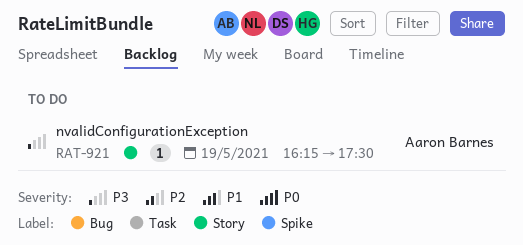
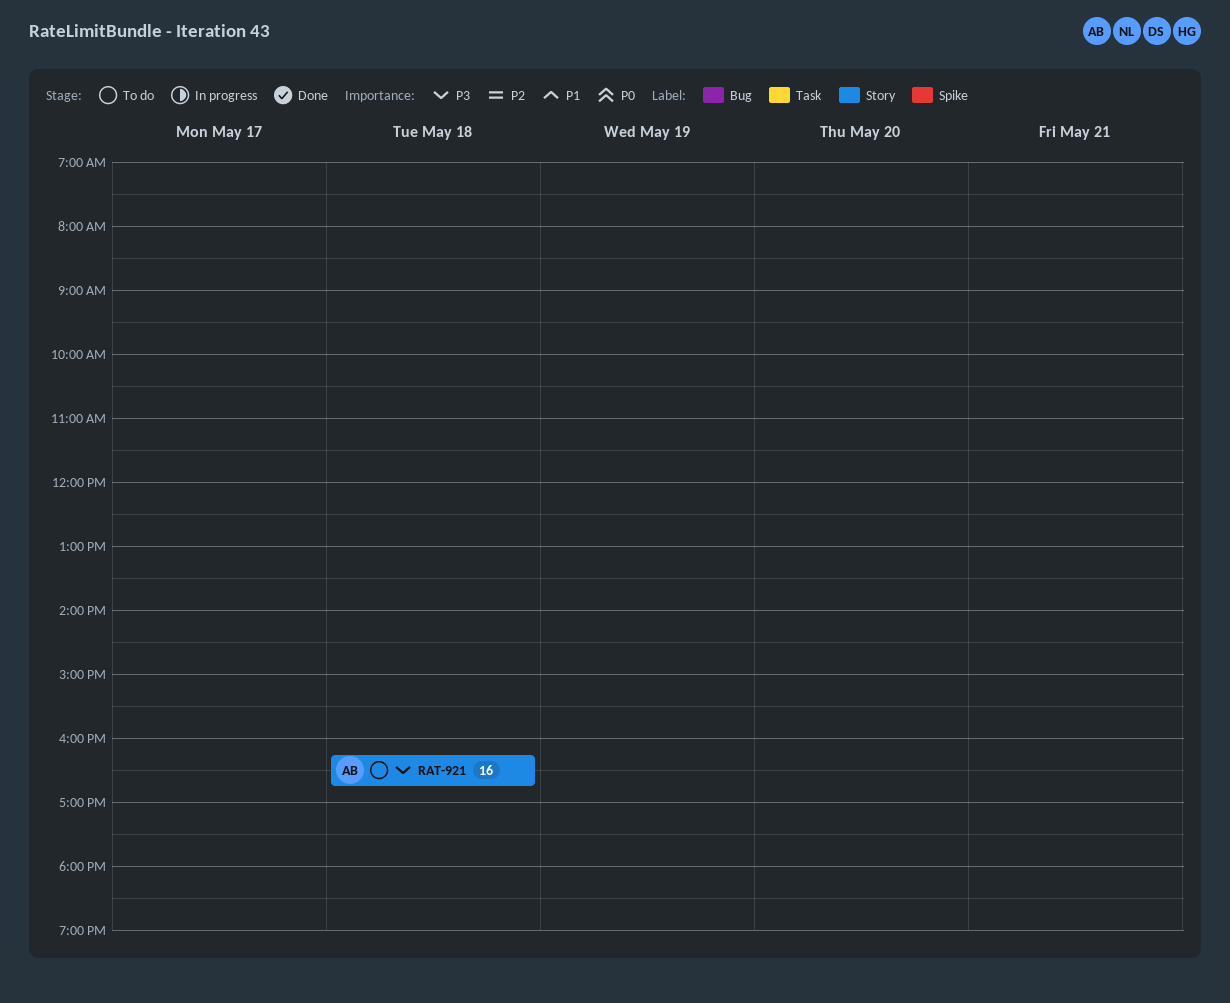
RAT-921, estimate: 1 -> 16
RAT-921, day: May 19 -> May 18
RAT-921, ends: 17:30 -> 16:45

